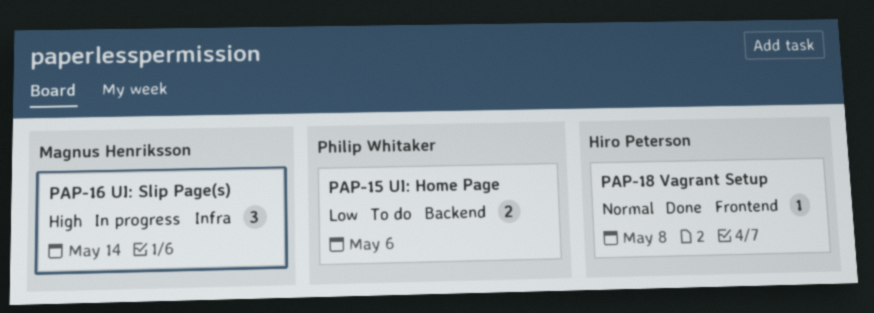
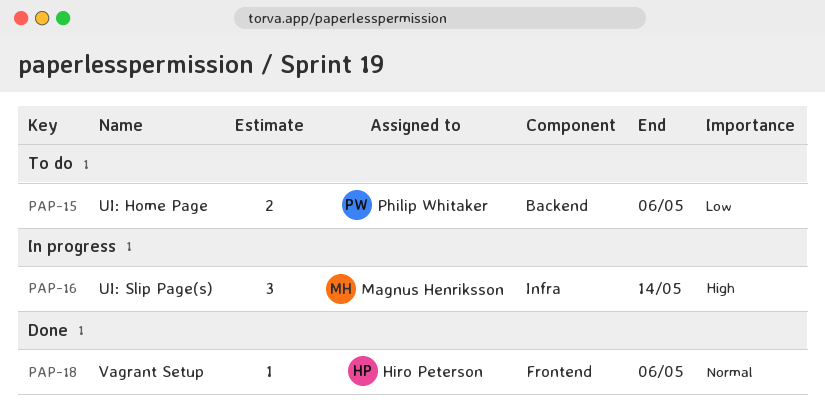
PAP-18, due: May 8 -> May 6

